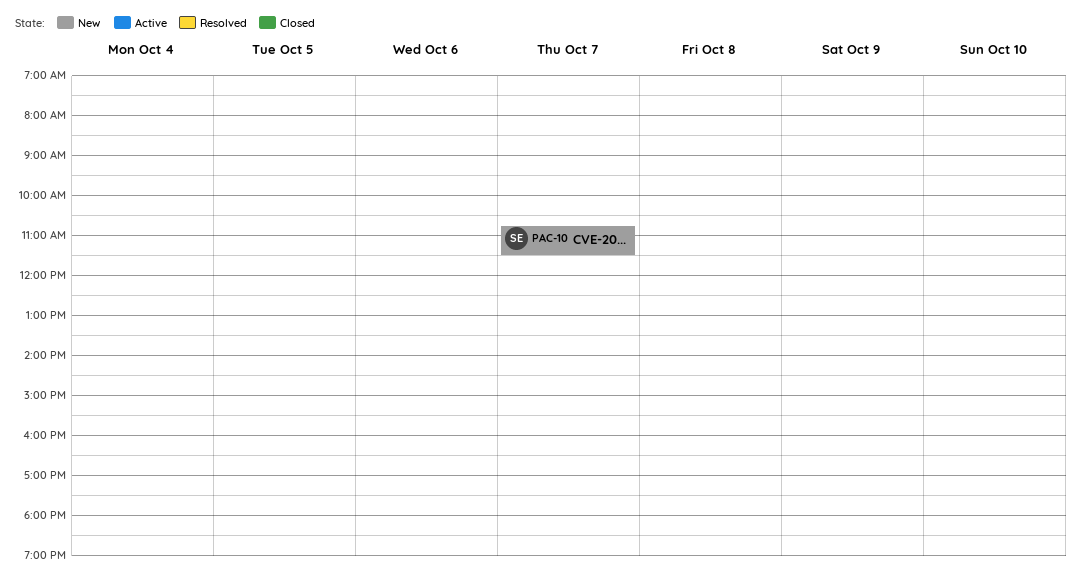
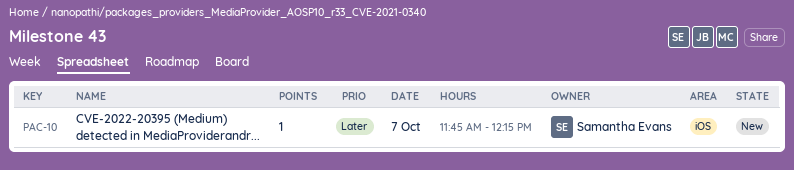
PAC-10, begins: 10:45 -> 11:45
PAC-10, ends: 11:30 -> 12:15

